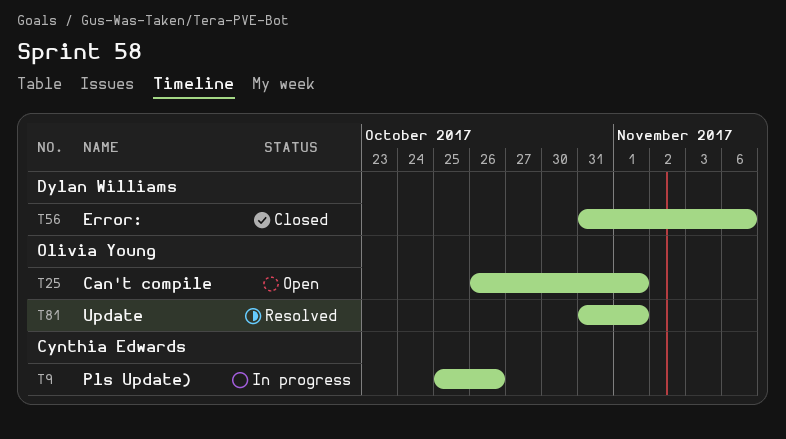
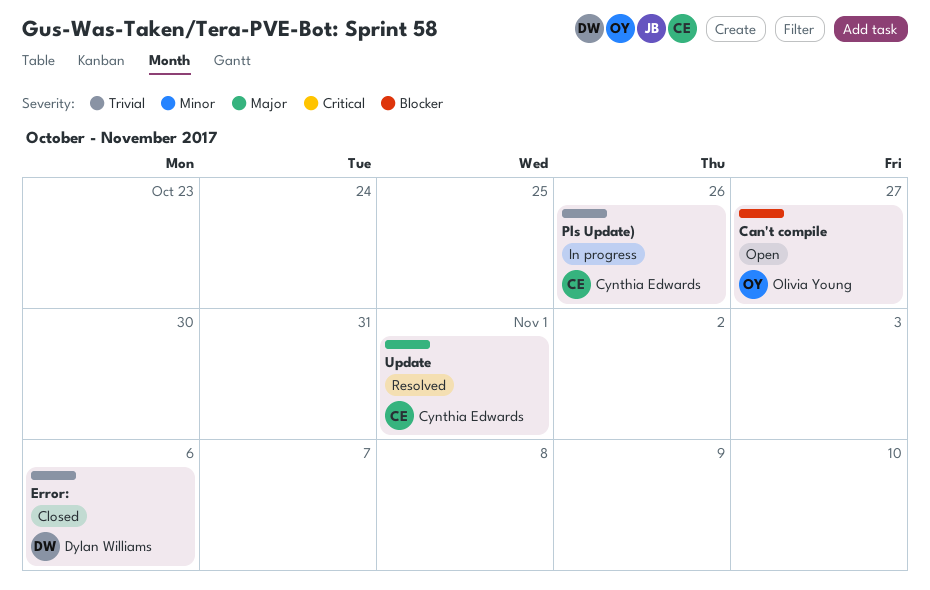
Can't compile, due: Nov 1 -> Oct 27
Update, owner: Olivia Young -> Cynthia Edwards

